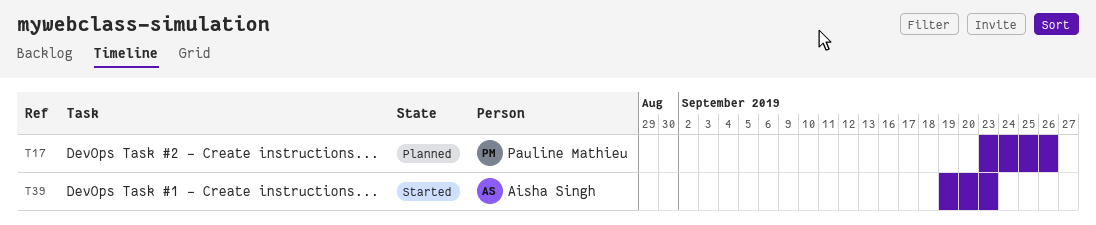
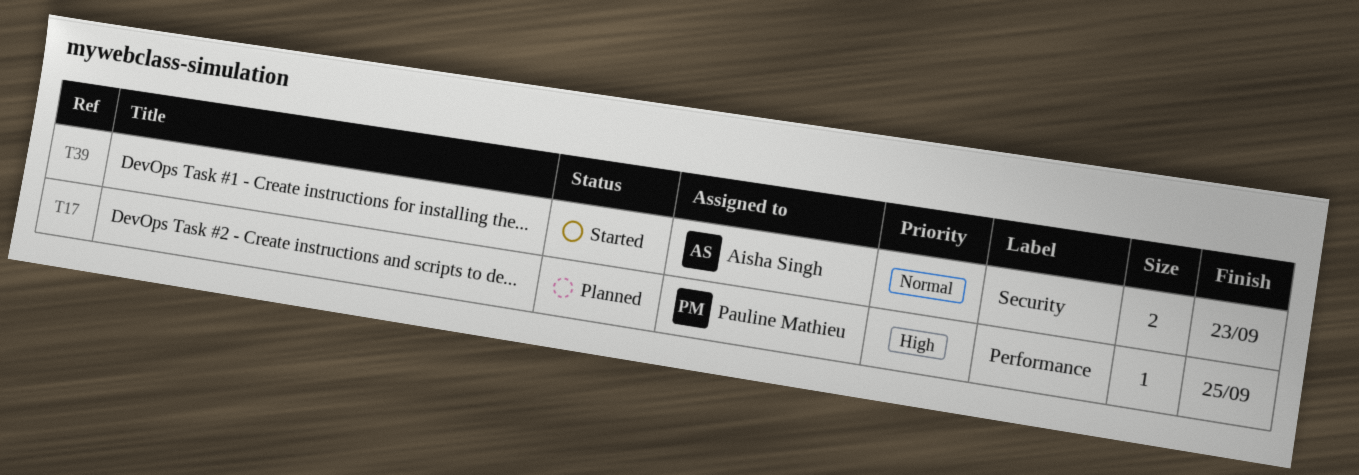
T17, due: Sep 26 -> Sep 25

